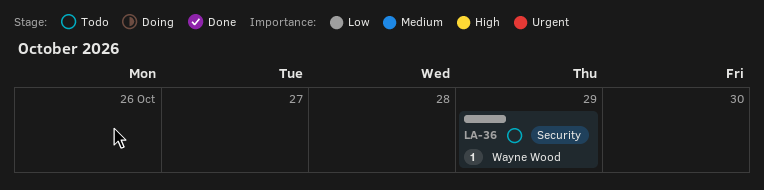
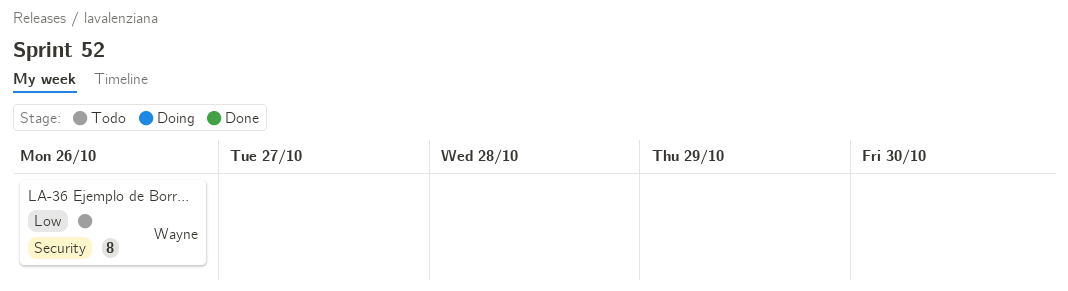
LA-36, estimate: 1 -> 8
LA-36, due: Oct 29 -> Oct 26

